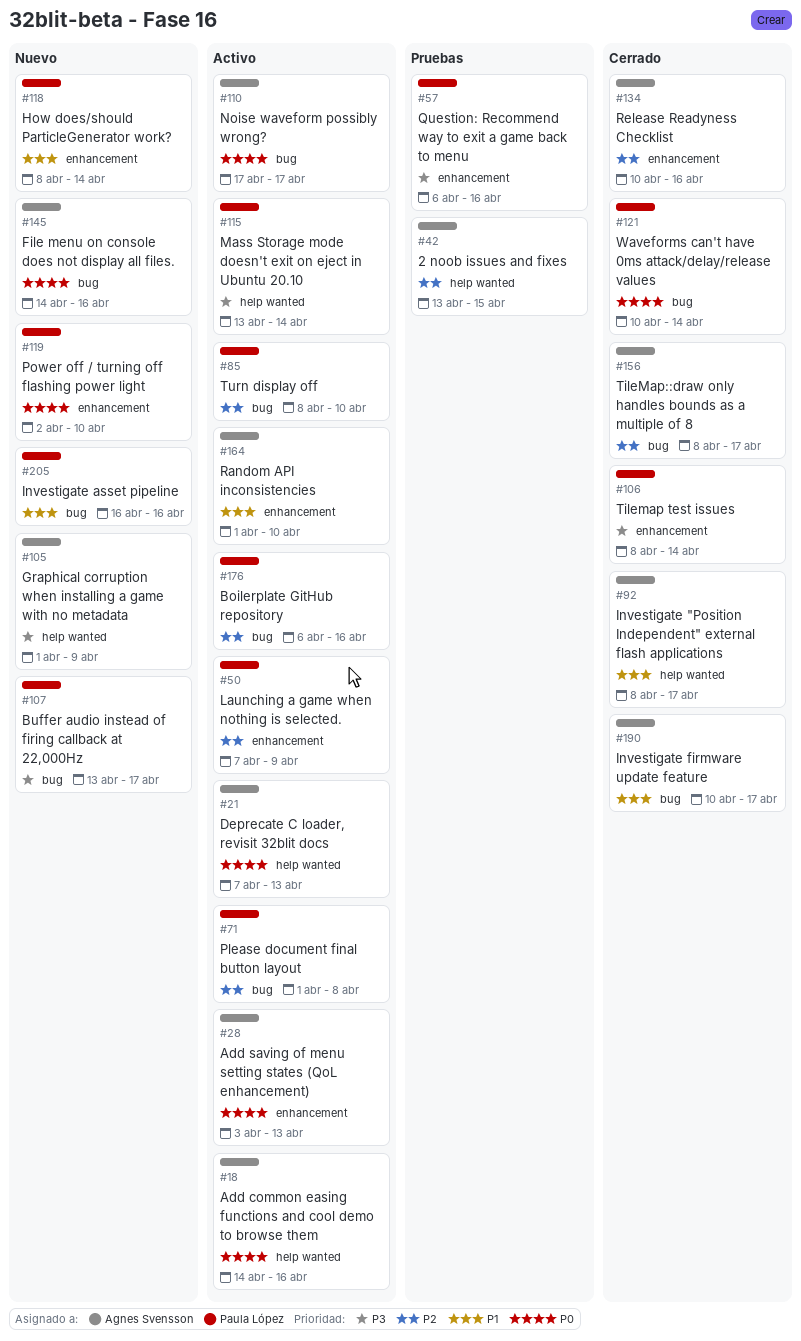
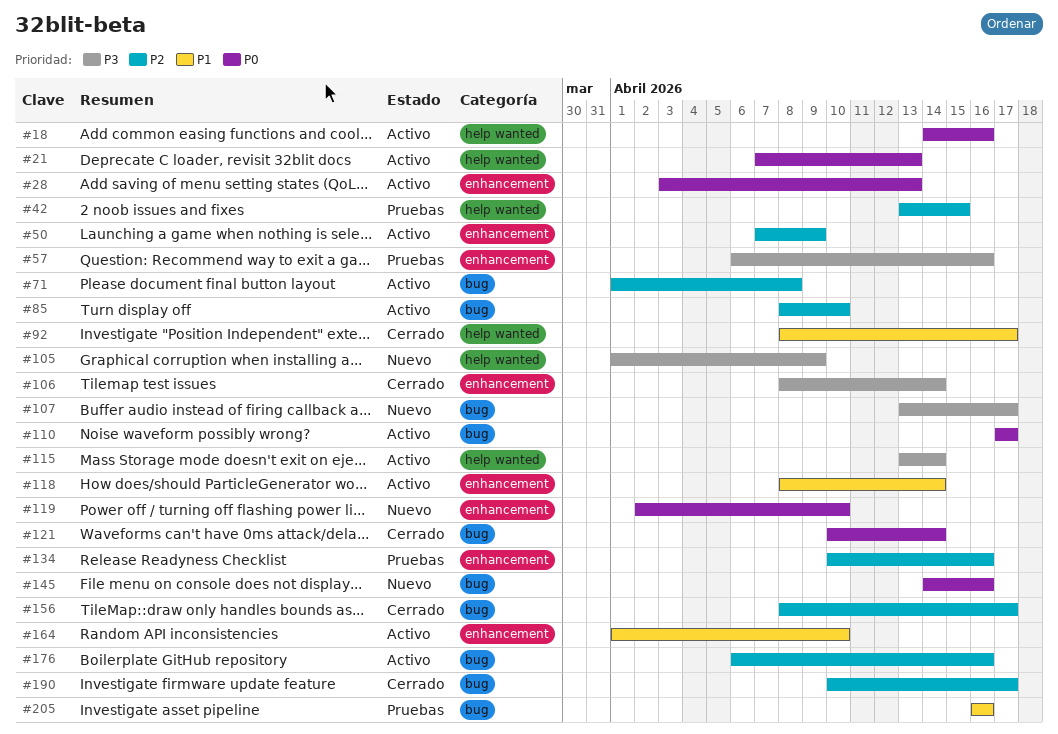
#118, status: Nuevo -> Activo
#134, status: Cerrado -> Pruebas
#190, priority: P1 -> P2
#205, status: Nuevo -> Pruebas

